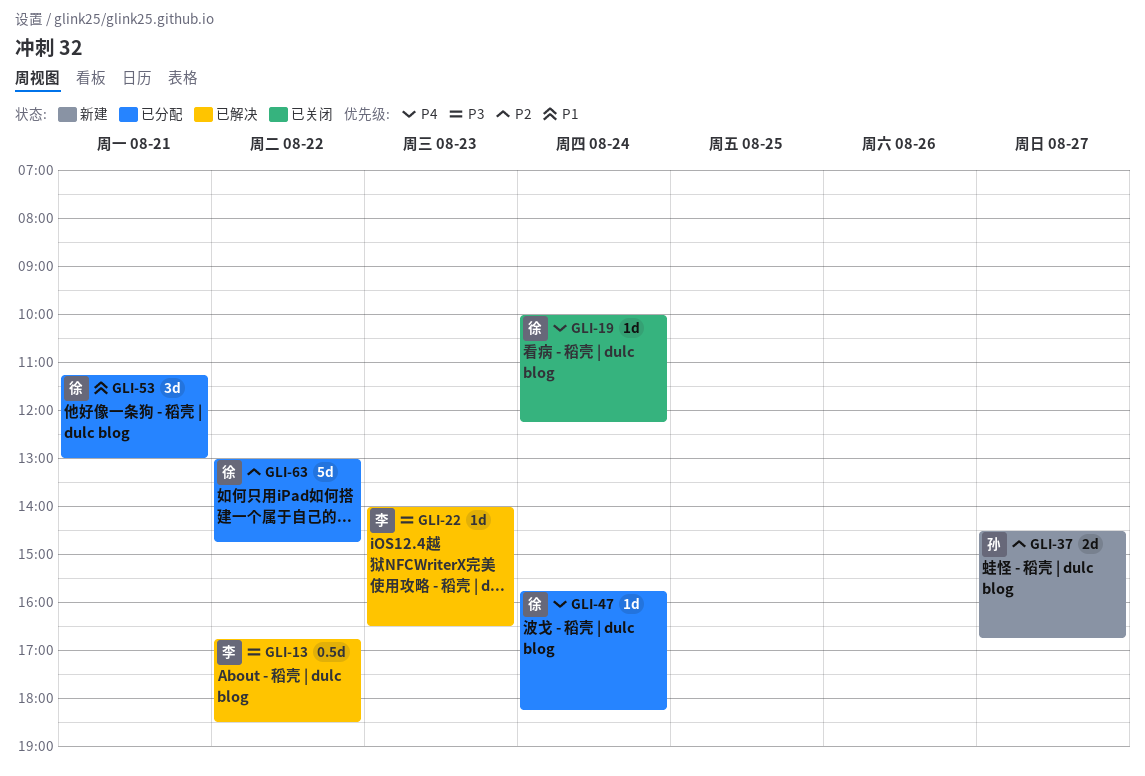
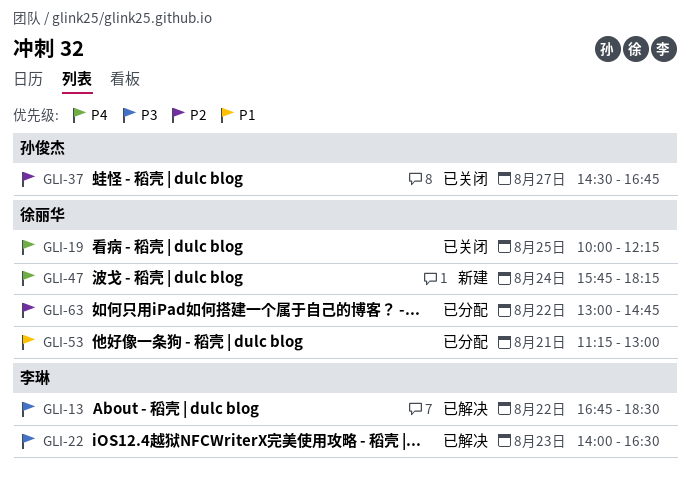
GLI-19, day: Aug 24 -> Aug 25
GLI-37, status: 新建 -> 已关闭
GLI-47, status: 已分配 -> 新建

